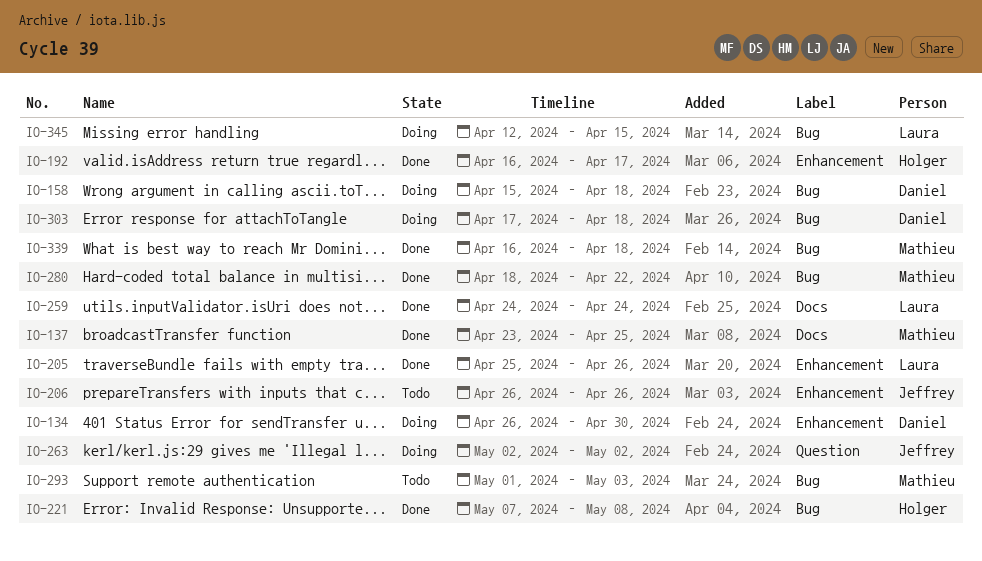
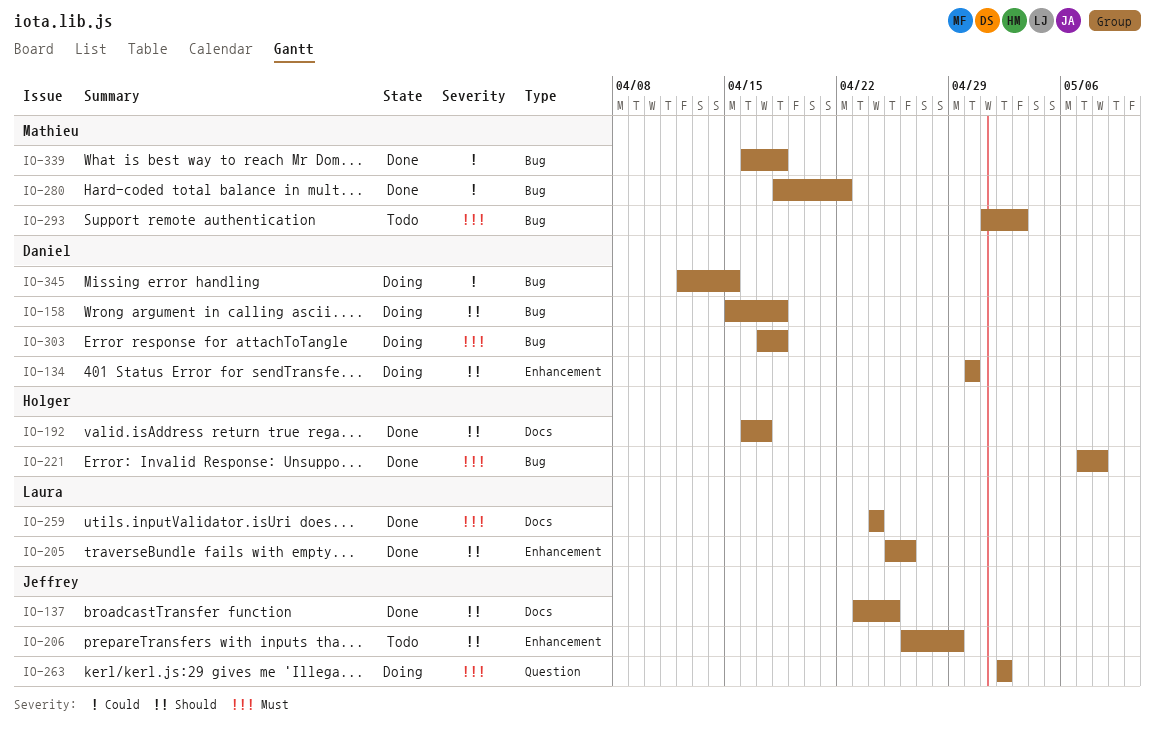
IO-134, start: Apr 26 -> Apr 30
IO-137, owner: Mathieu -> Jeffrey
IO-192, label: Enhancement -> Docs
IO-206, due: Apr 26 -> Apr 29
IO-345, owner: Laura -> Daniel

